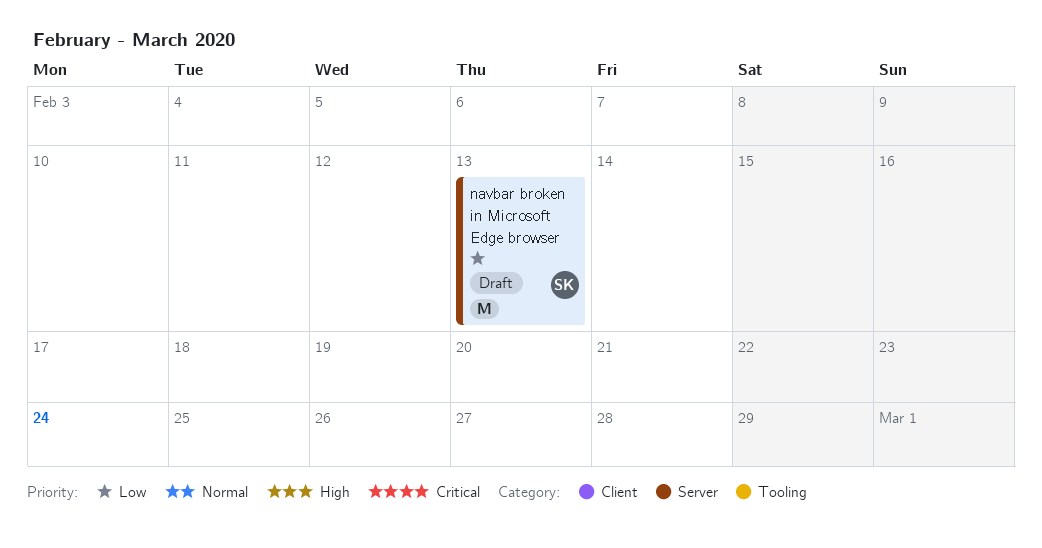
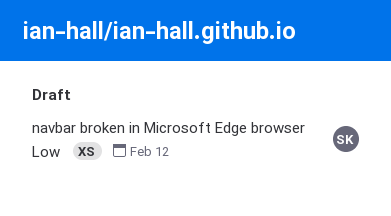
navbar broken in Microsoft Edge browser, estimate: M -> XS
navbar broken in Microsoft Edge browser, due: Feb 13 -> Feb 12

